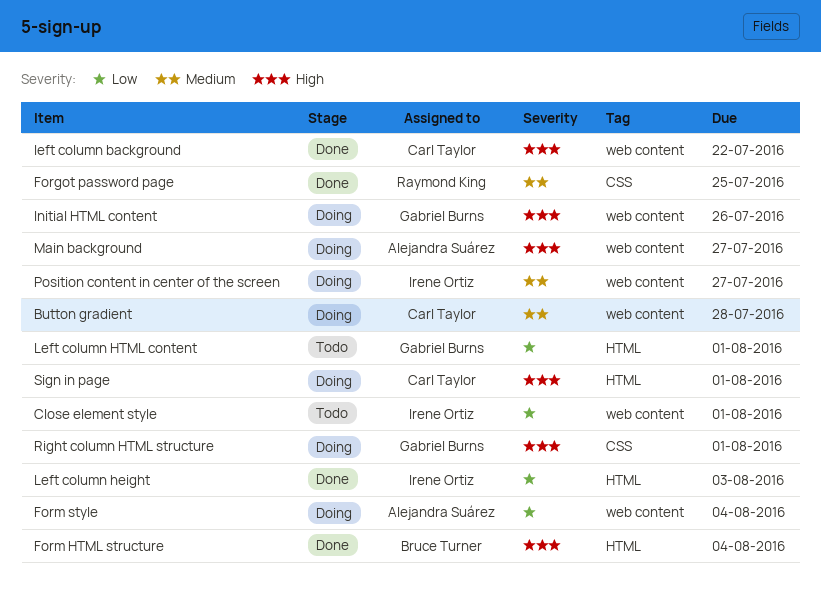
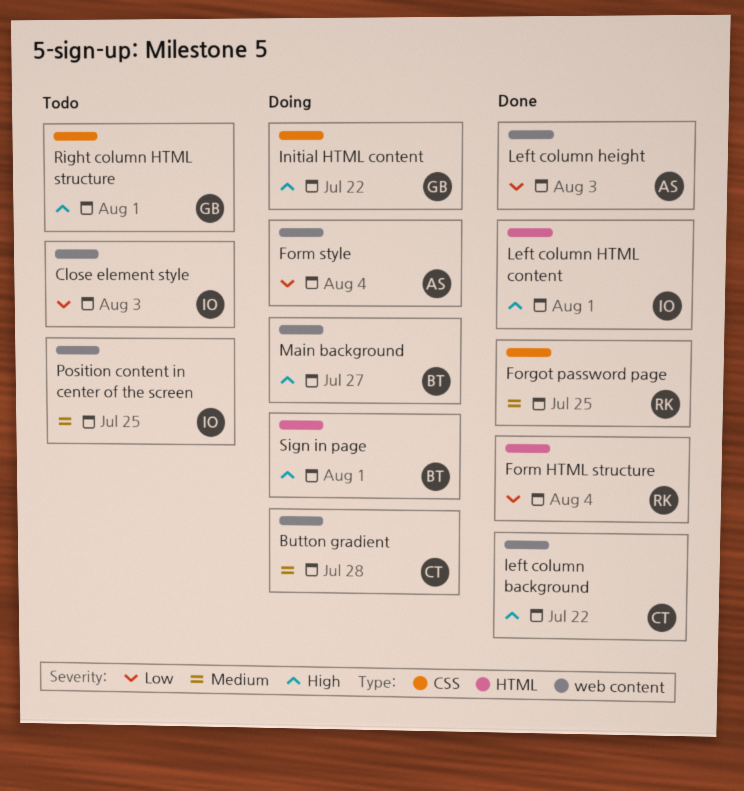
Close element style, due: Aug 1 -> Aug 3
Form HTML structure, owner: Bruce Turner -> Raymond King
Form HTML structure, priority: High -> Low
Initial HTML content, label: web content -> CSS
Initial HTML content, due: Jul 26 -> Jul 22
Left column height, owner: Irene Ortiz -> Alejandra Suárez
Left column height, label: HTML -> web content
Left column HTML content, status: Todo -> Done
Left column HTML content, owner: Gabriel Burns -> Irene Ortiz
Left column HTML content, priority: Low -> High
Main background, owner: Alejandra Suárez -> Bruce Turner
Position content in center of the screen, status: Doing -> Todo
Position content in center of the screen, due: Jul 27 -> Jul 25
Right column HTML structure, status: Doing -> Todo
Sign in page, owner: Carl Taylor -> Bruce Turner

